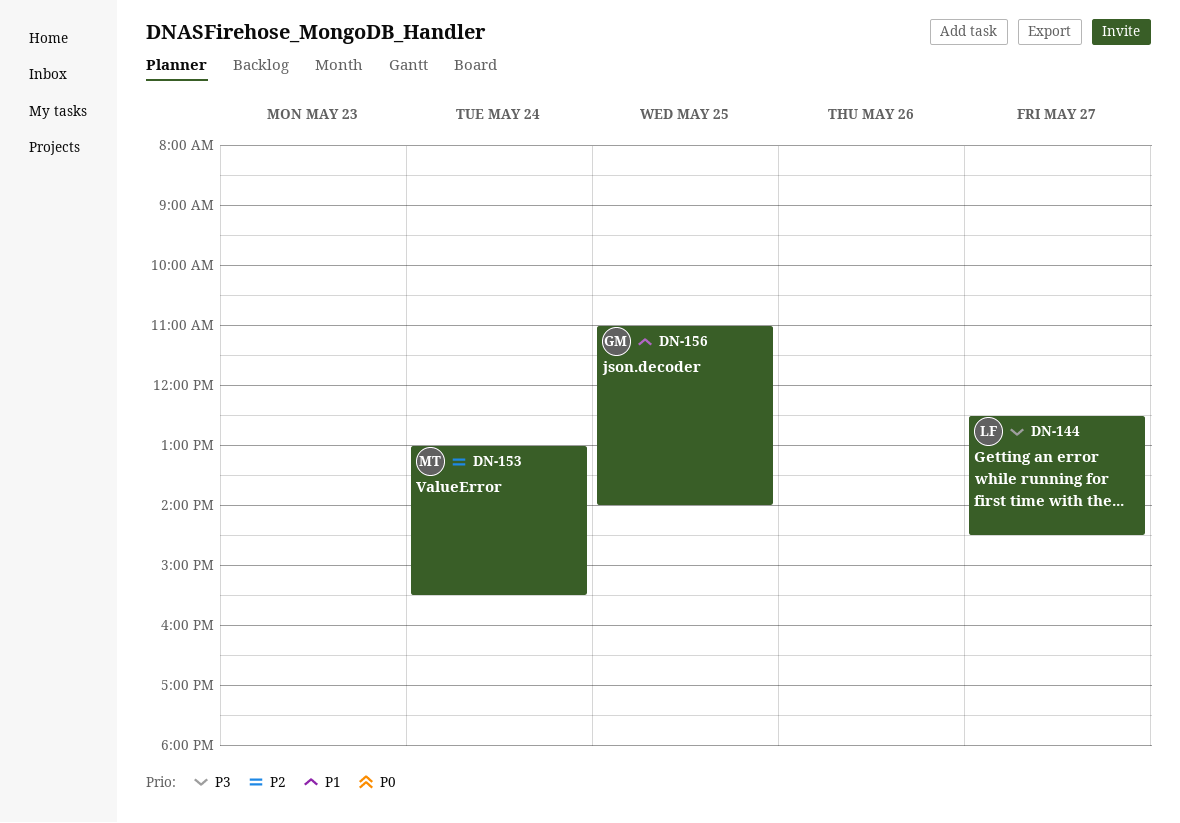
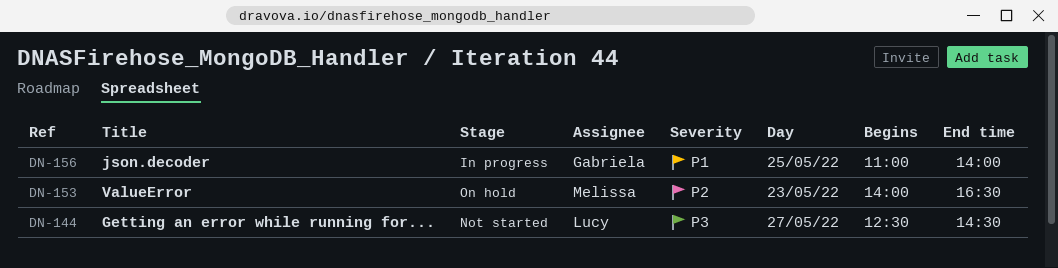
DN-153, day: May 24 -> May 23
DN-153, begins: 13:00 -> 14:00
DN-153, ends: 15:30 -> 16:30

